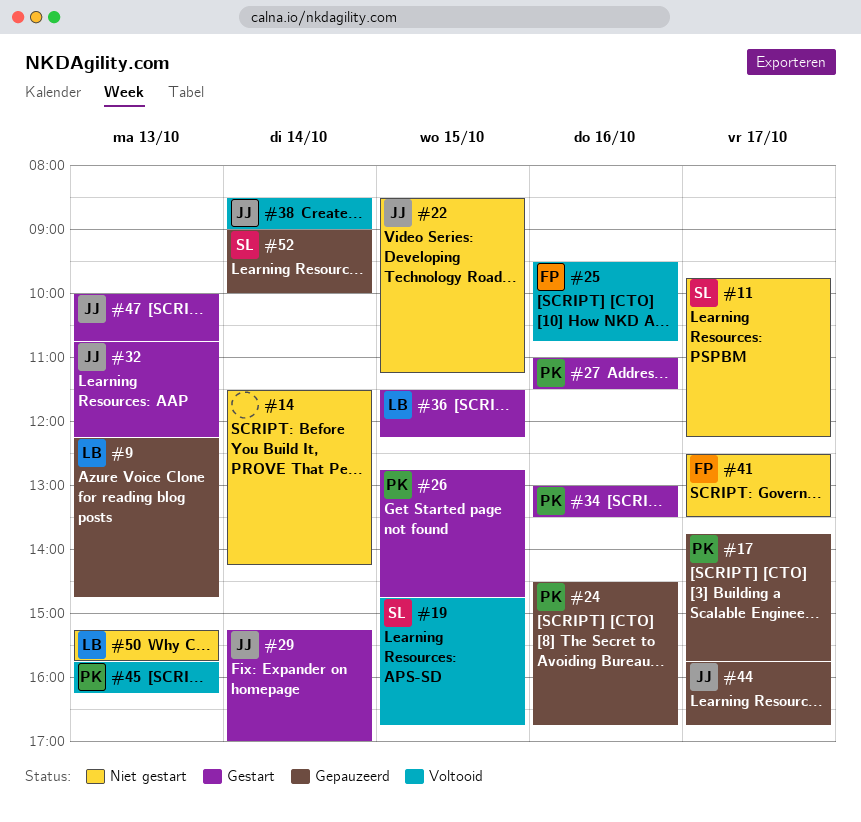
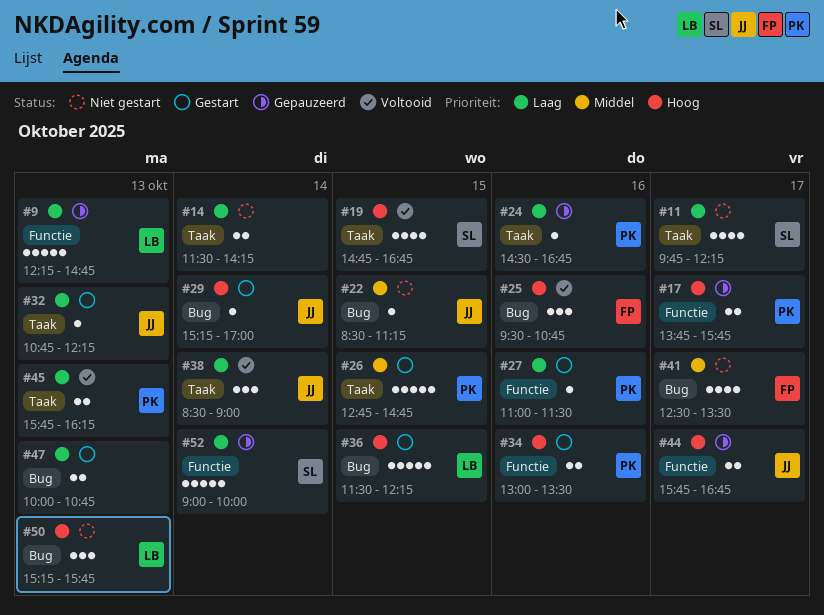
#47, owner: JJ -> none

